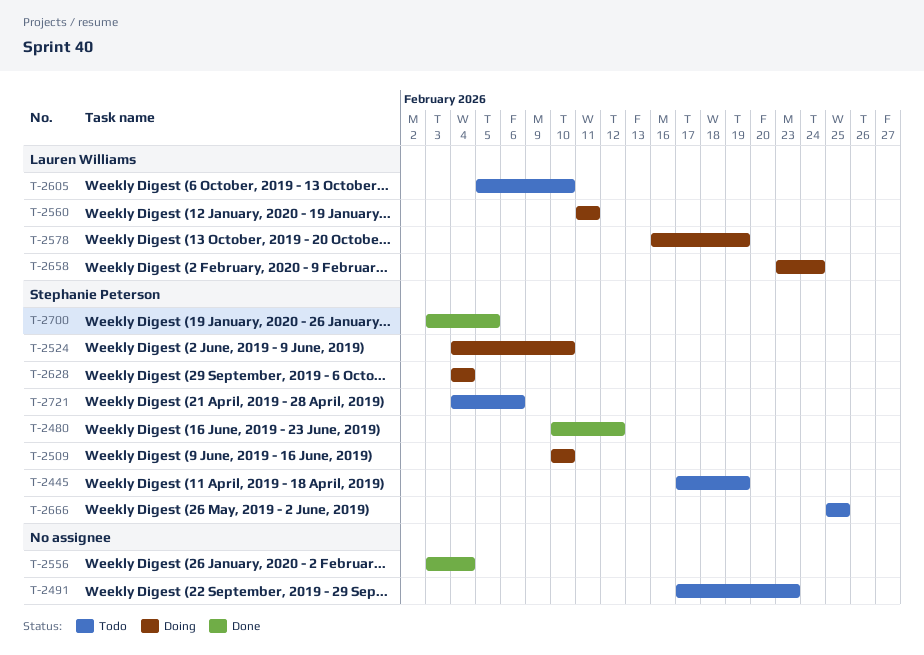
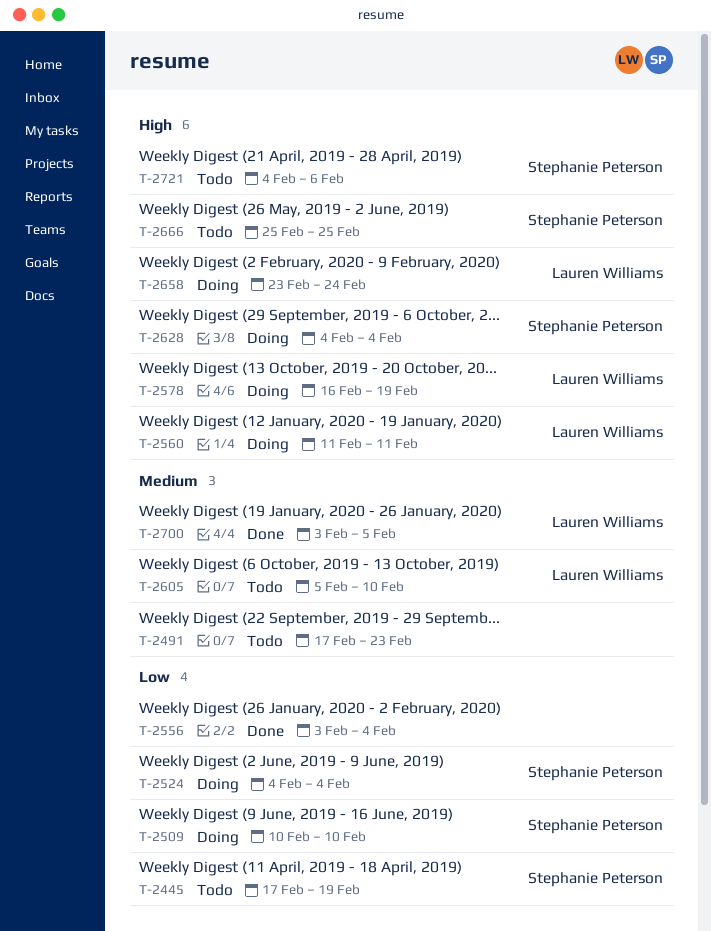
T-2480: present -> none
T-2524, due: Feb 10 -> Feb 4
T-2700, owner: Stephanie Peterson -> Lauren Williams

